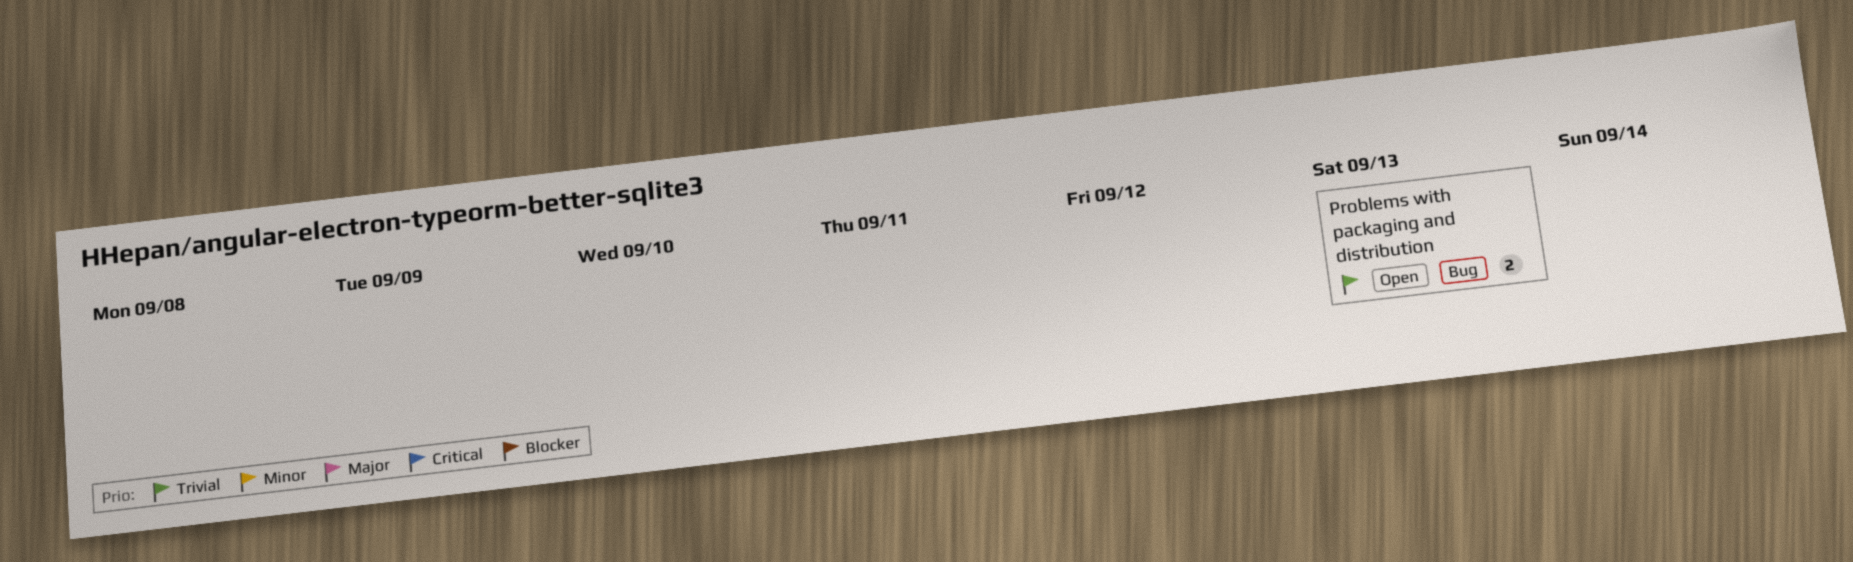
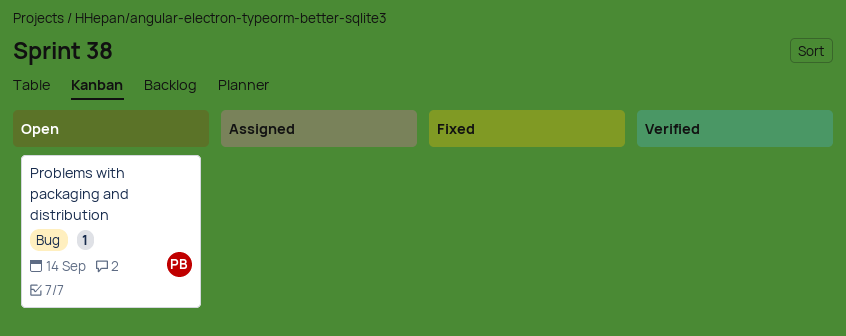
Problems with packaging and distribution, estimate: 2 -> 1
Problems with packaging and distribution, due: Sep 13 -> Sep 14

